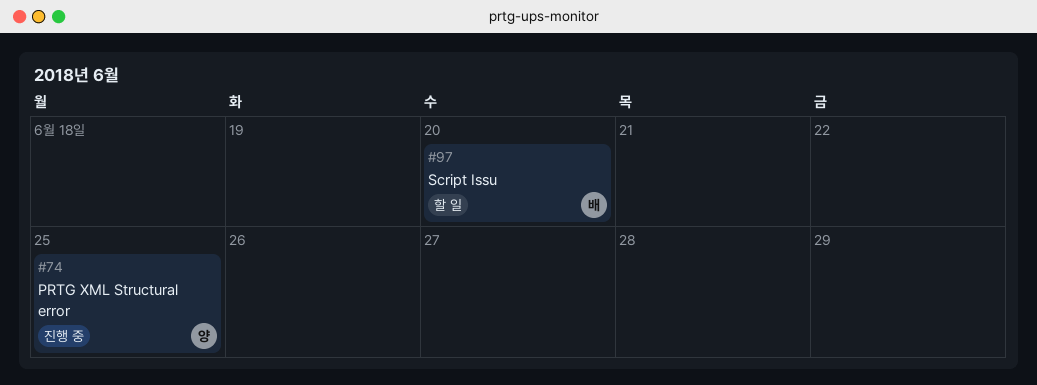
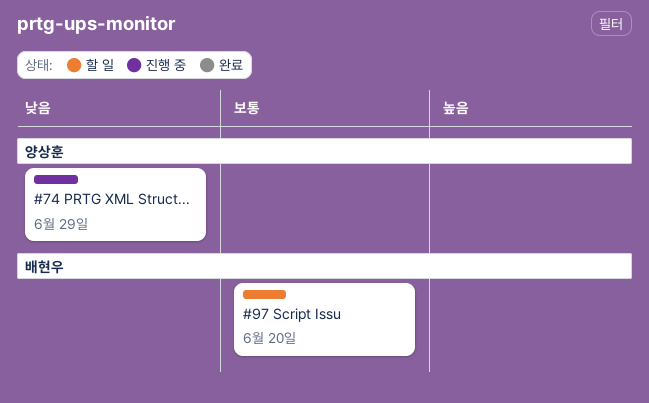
#74, due: Jun 25 -> Jun 29

